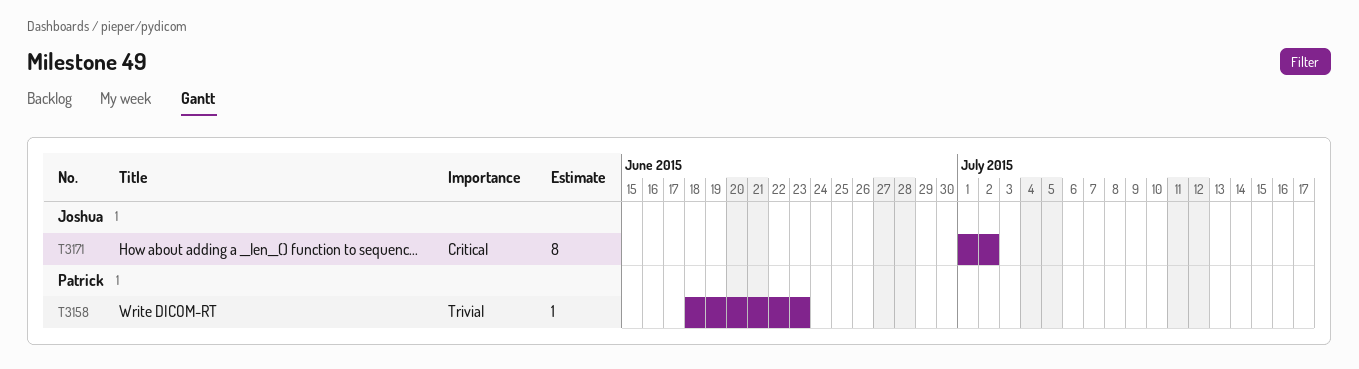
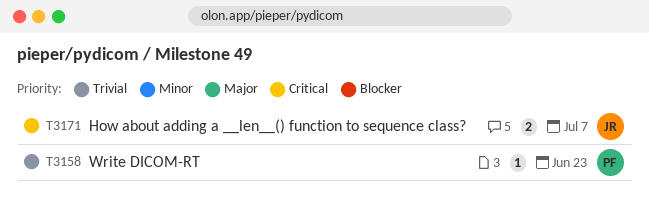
T3171, estimate: 8 -> 2
T3171, due: Jul 2 -> Jul 7

